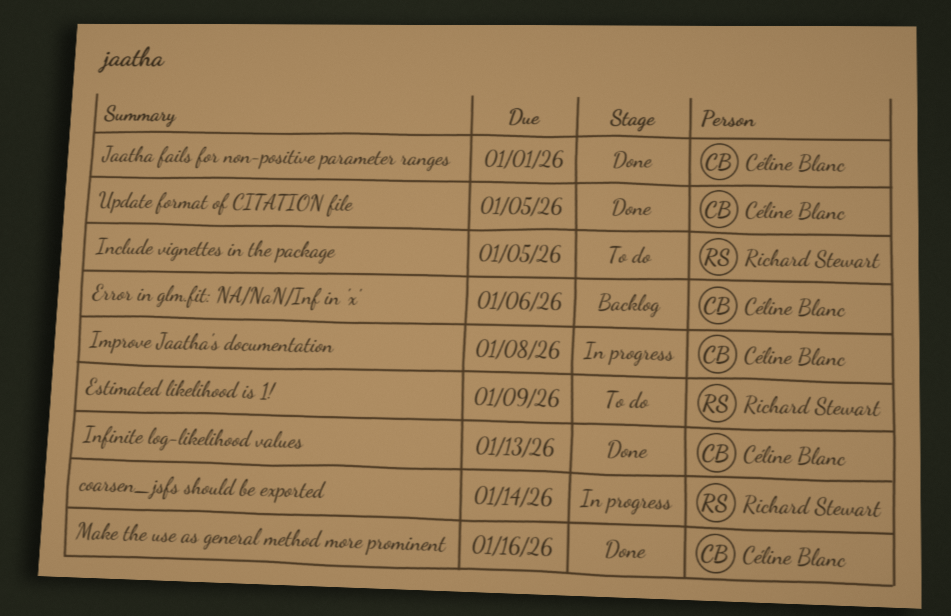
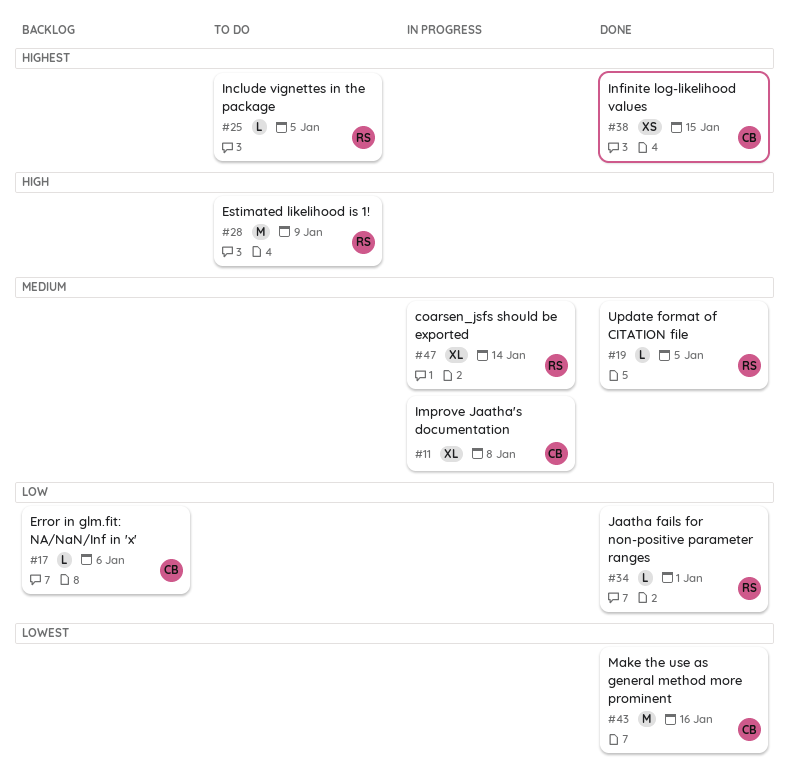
Infinite log-likelihood values, due: Jan 13 -> Jan 15
Jaatha fails for non-positive parameter ranges, owner: Céline Blanc -> Richard Stewart
Update format of CITATION file, owner: Céline Blanc -> Richard Stewart

